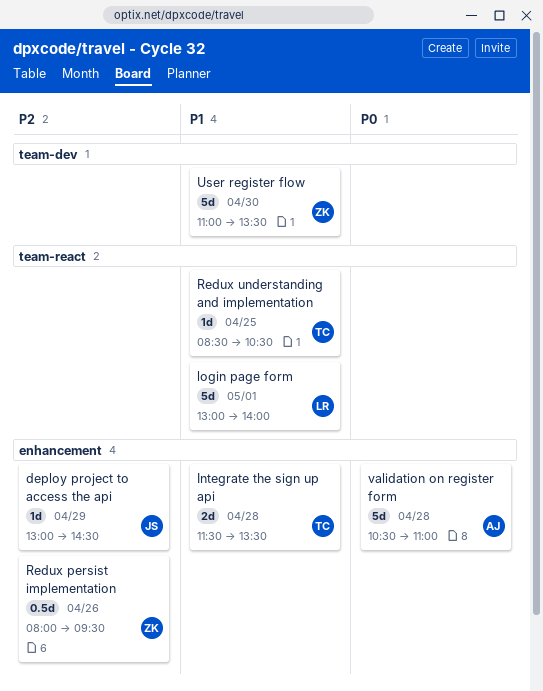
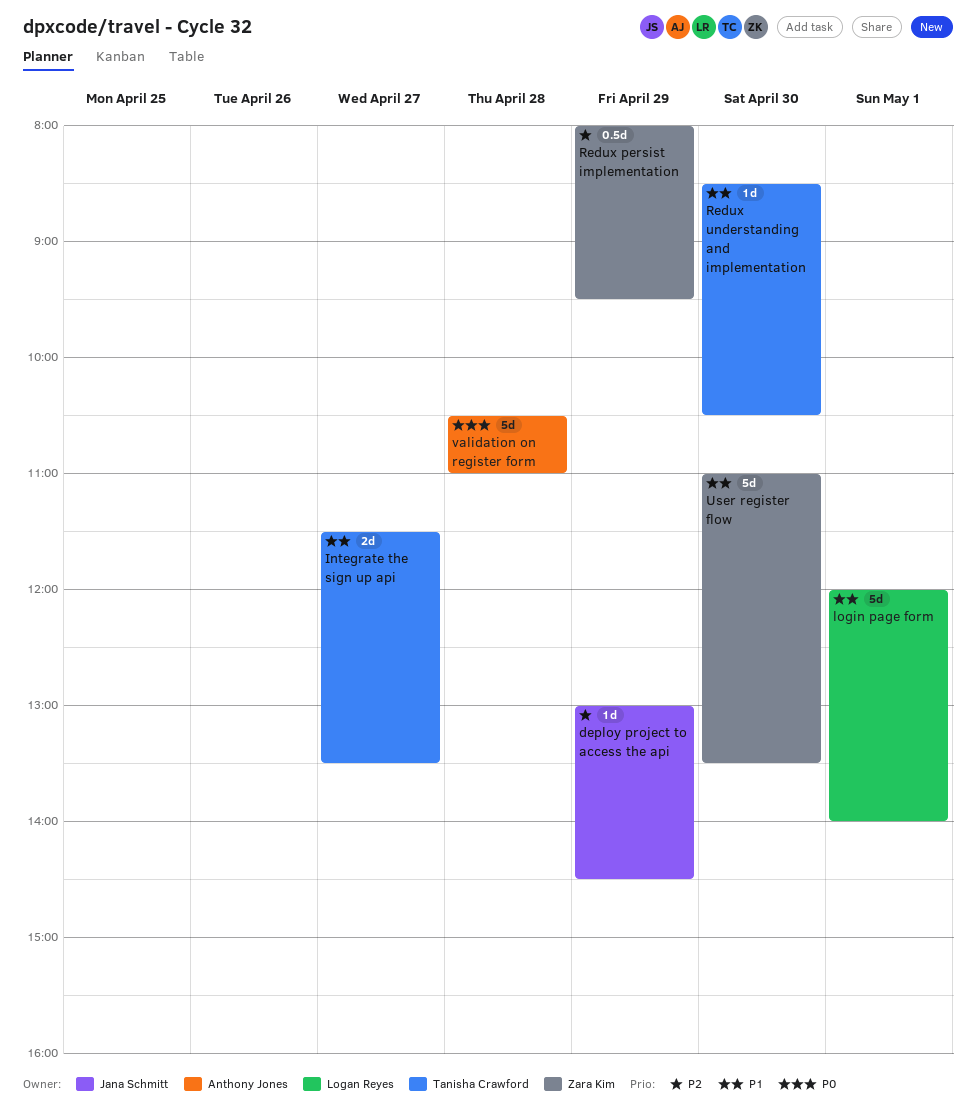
Integrate the sign up api, day: Apr 28 -> Apr 27
login page form, begins: 13:00 -> 12:00
Redux persist implementation, day: Apr 26 -> Apr 29
Redux understanding and implementation, day: Apr 25 -> Apr 30

